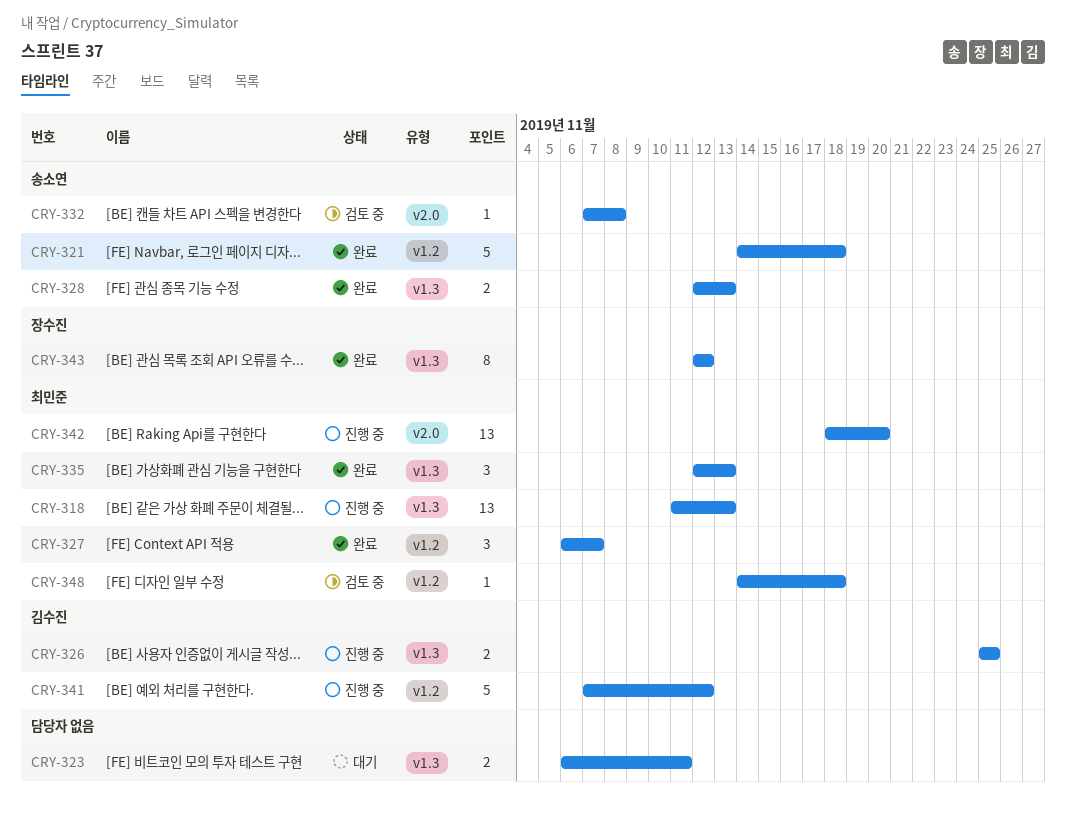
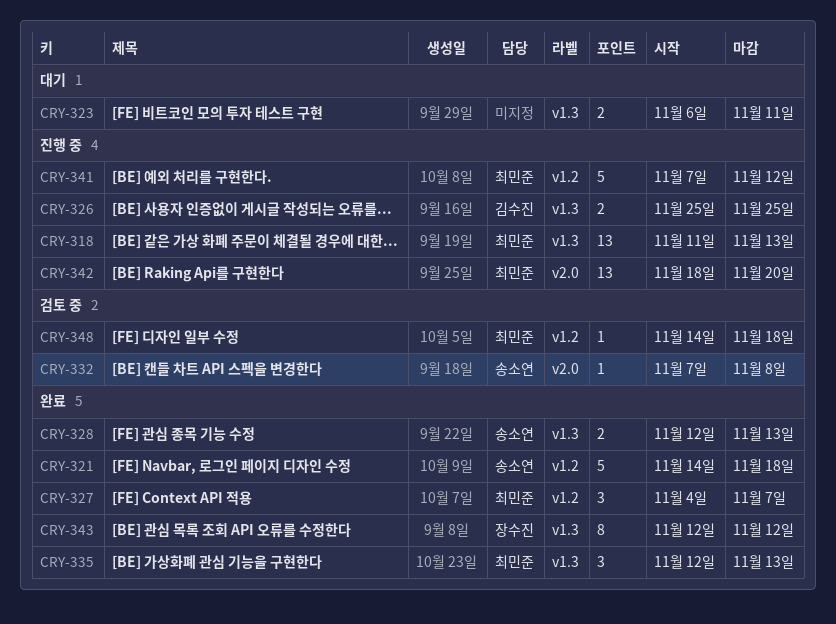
CRY-327, start: Nov 6 -> Nov 4
CRY-341, owner: 김수진 -> 최민준

